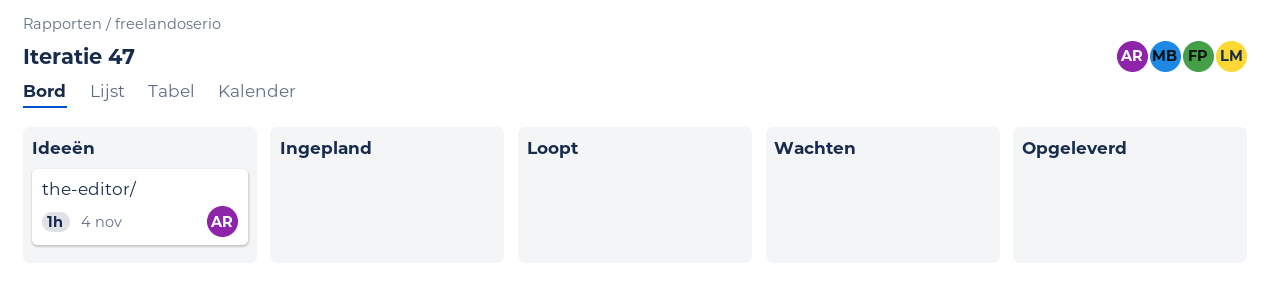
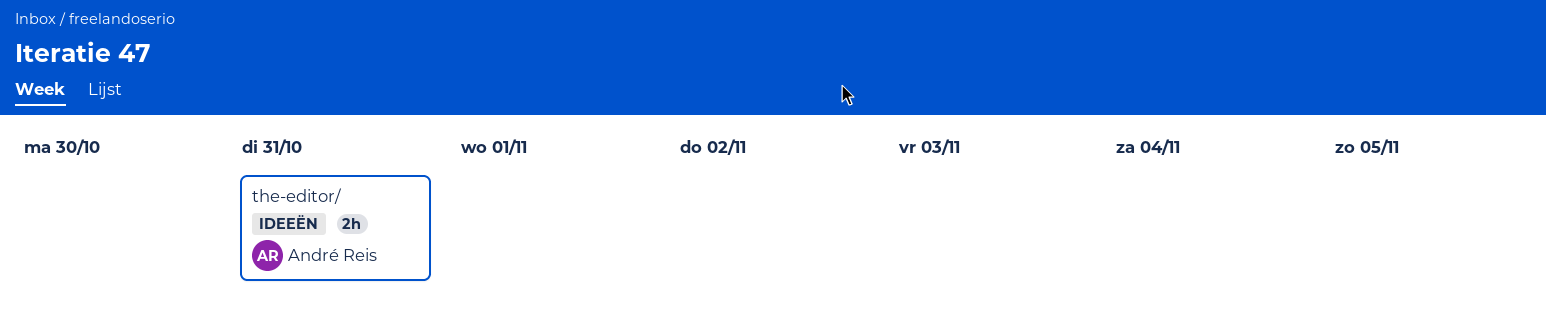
the-editor/, estimate: 1h -> 2h
the-editor/, due: Nov 4 -> Oct 31

